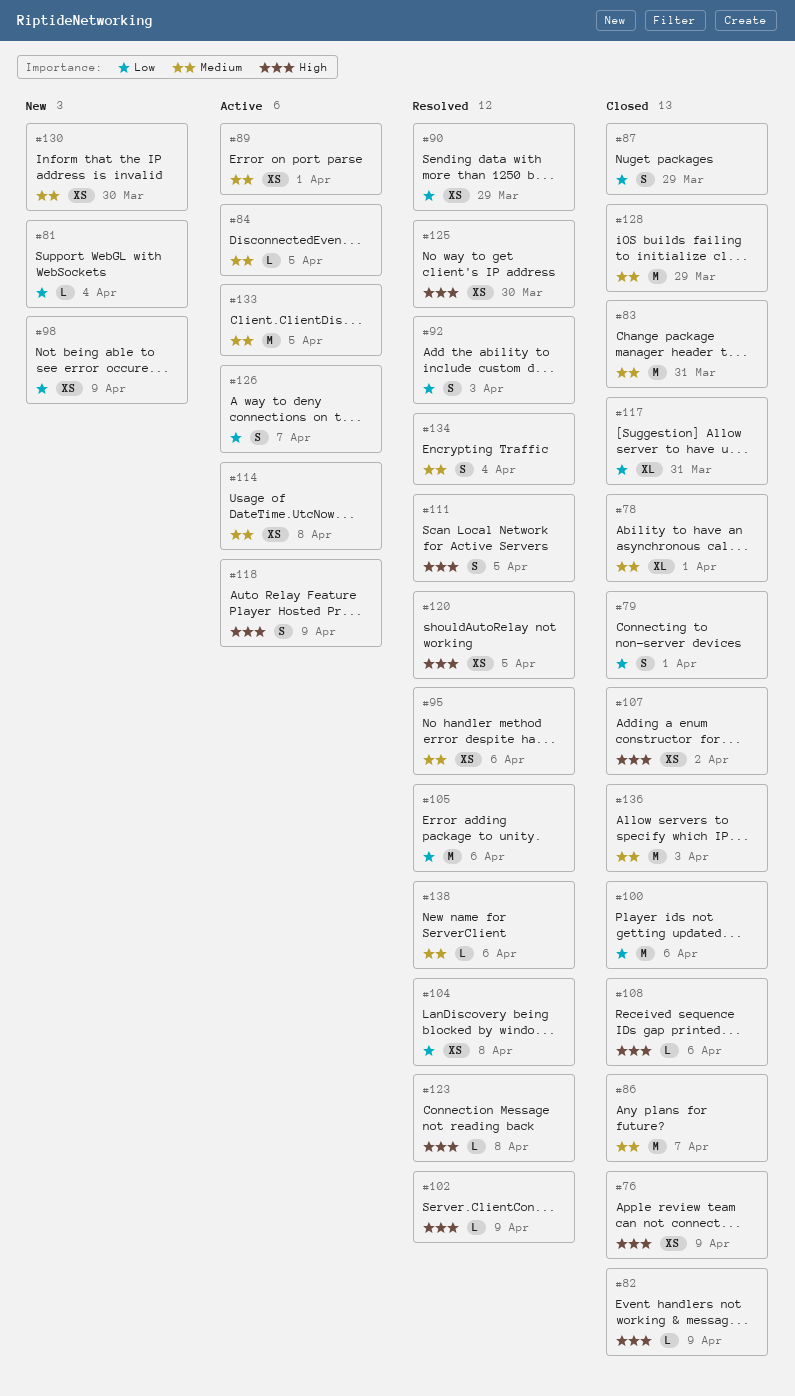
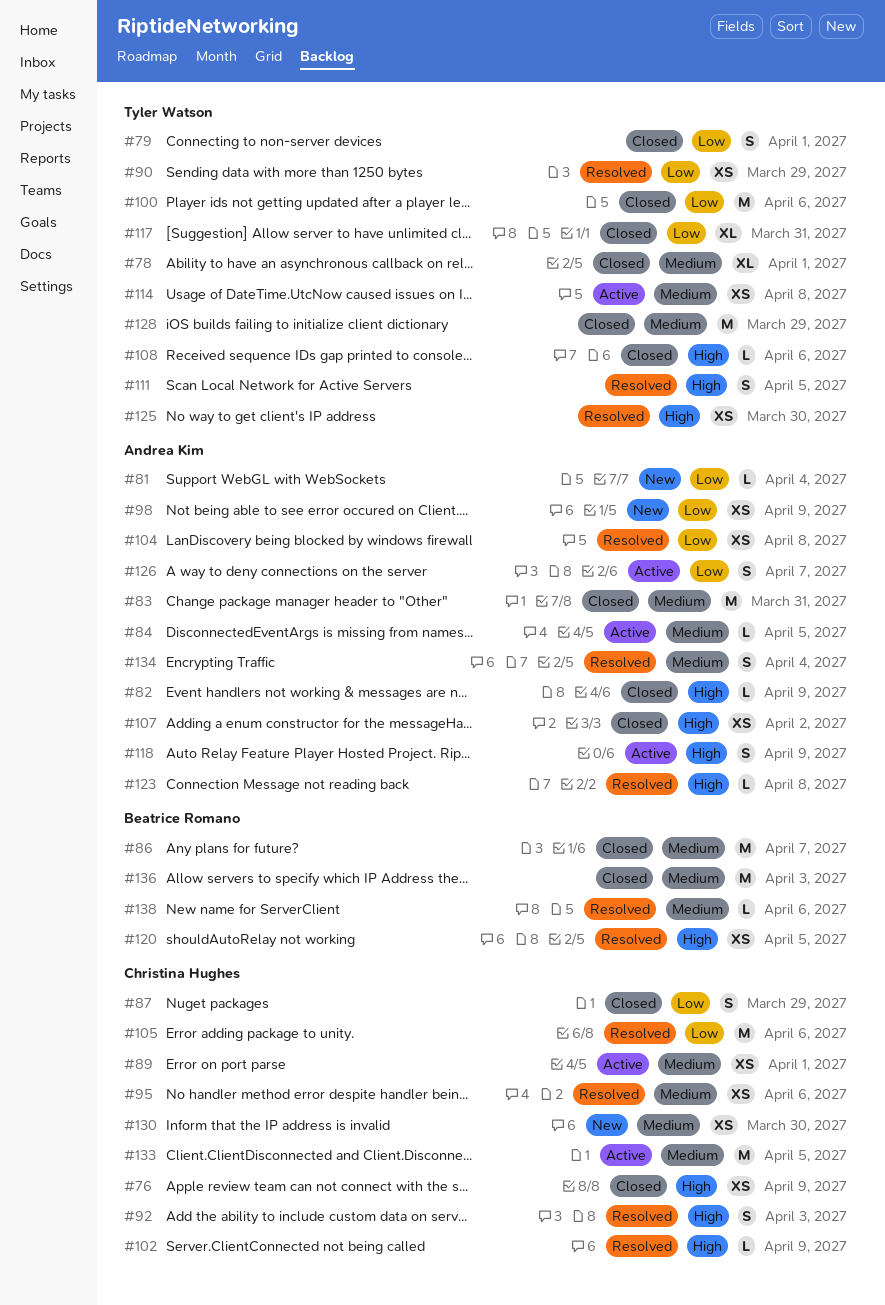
#92, priority: Low -> High

